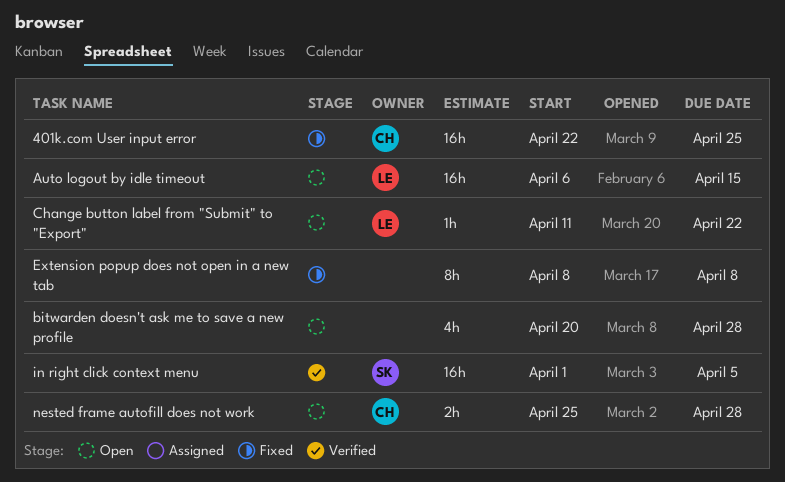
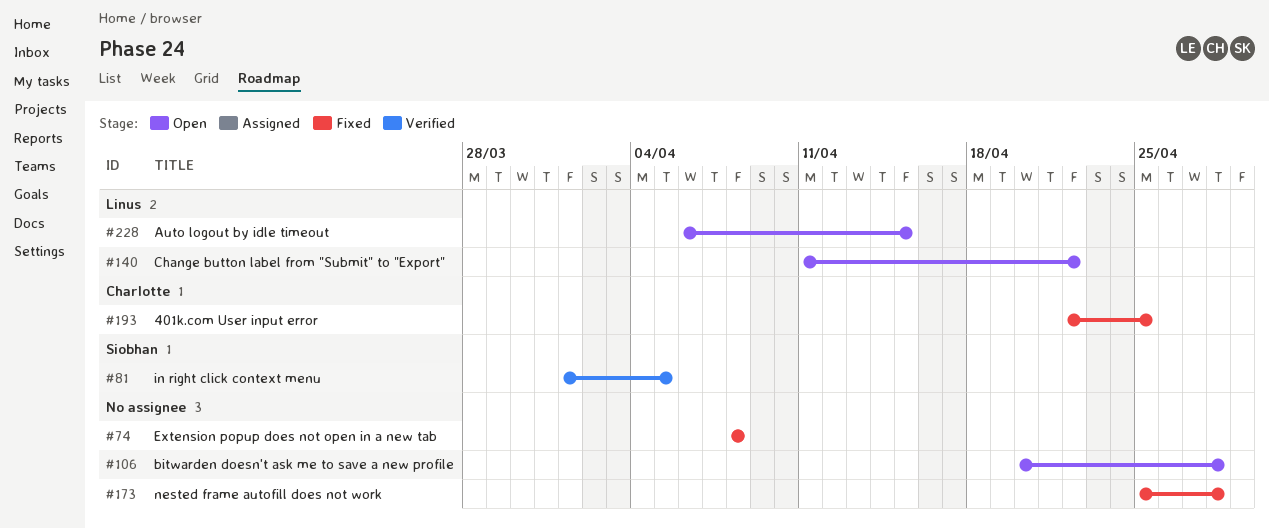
nested frame autofill does not work, status: Open -> Fixed
nested frame autofill does not work, owner: Charlotte -> none

